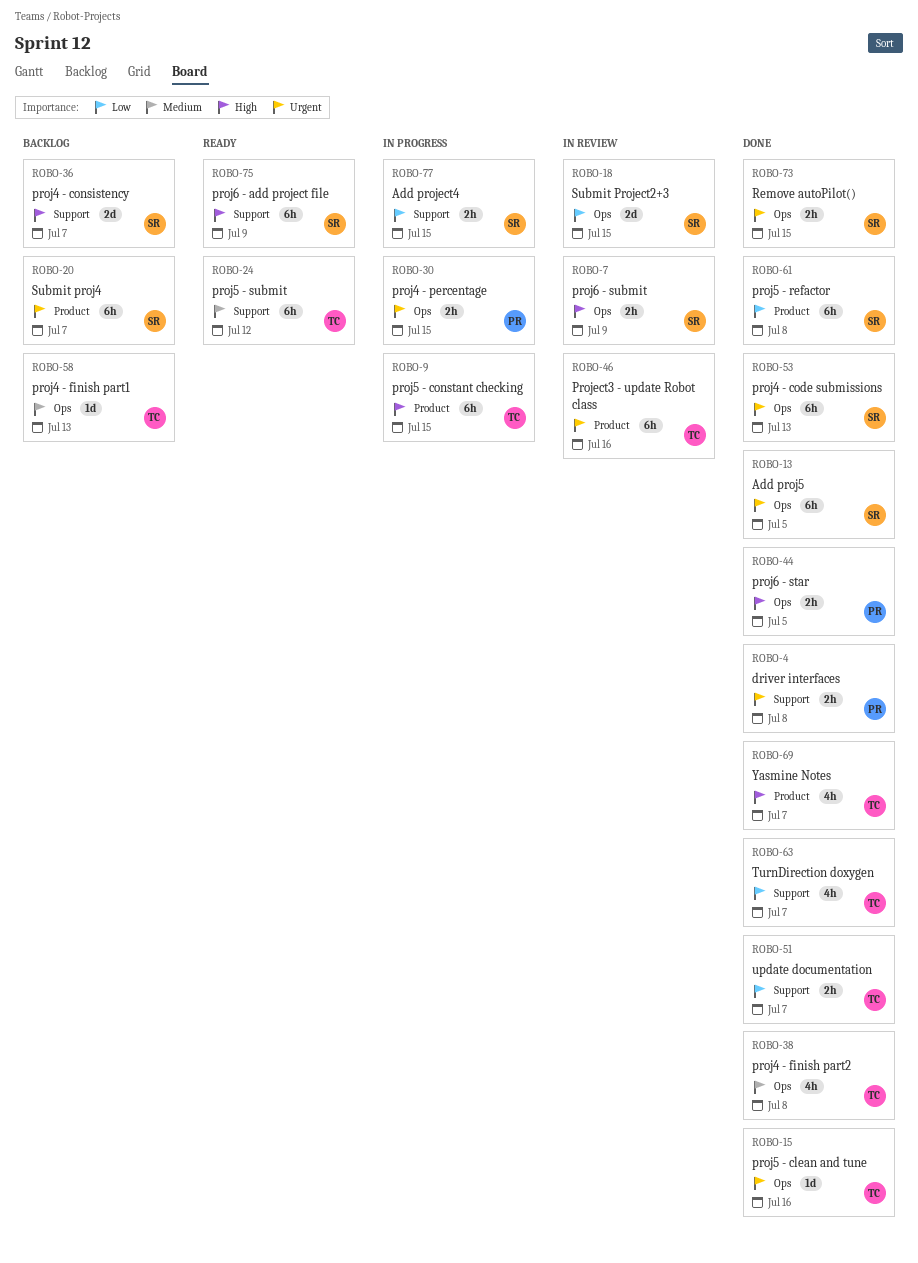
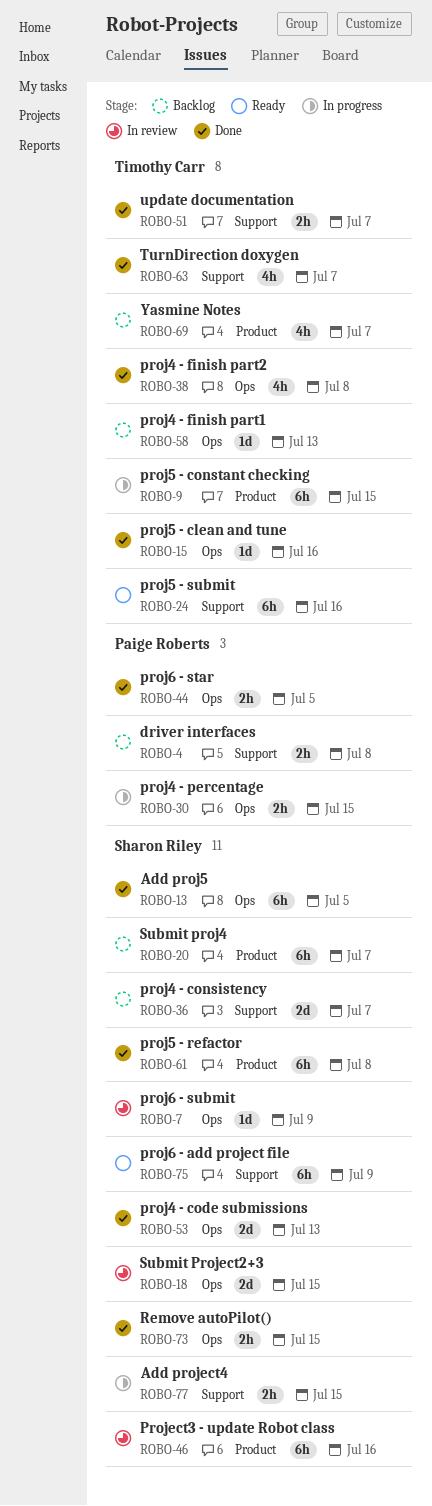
ROBO-4, status: Done -> Backlog
ROBO-7, estimate: 2h -> 1d
ROBO-24, due: Jul 12 -> Jul 16
ROBO-46, owner: Timothy Carr -> Sharon Riley
ROBO-53, estimate: 6h -> 2d
ROBO-69, status: Done -> Backlog

